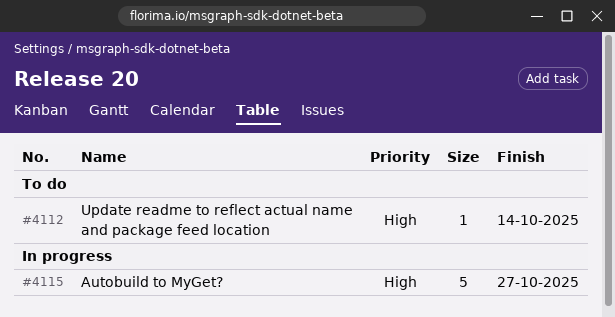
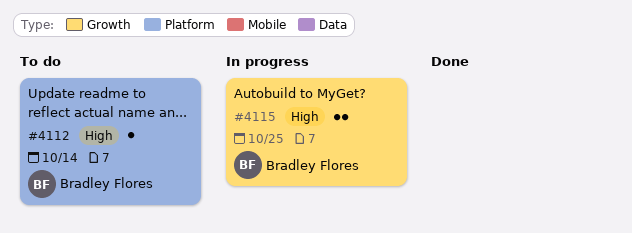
#4115, estimate: 5 -> 2
#4115, due: Oct 27 -> Oct 25

